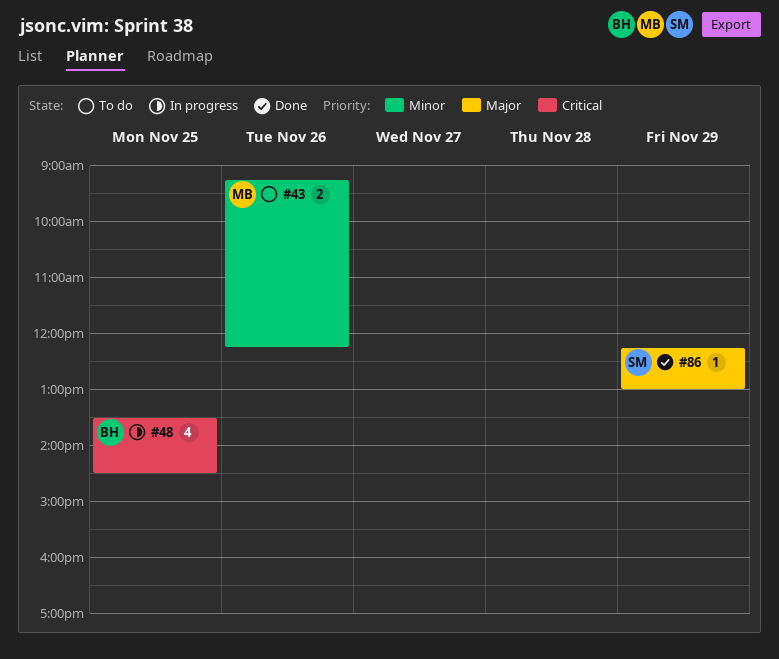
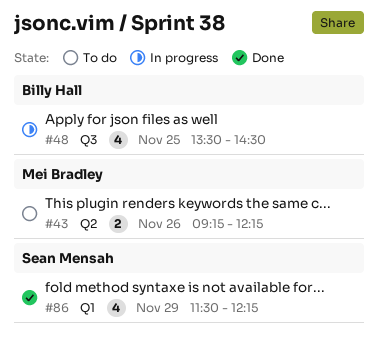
#86, estimate: 1 -> 4
#86, begins: 12:15 -> 11:30
#86, ends: 13:00 -> 12:15

